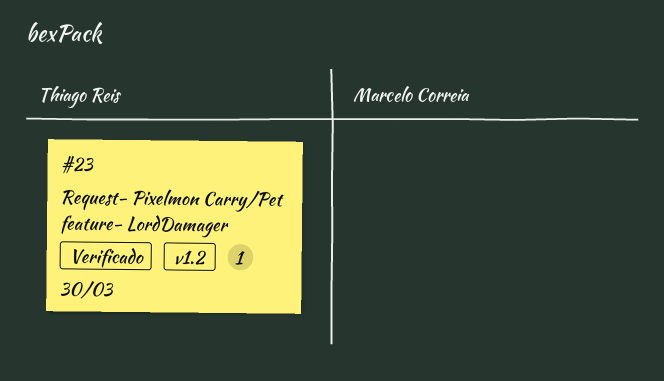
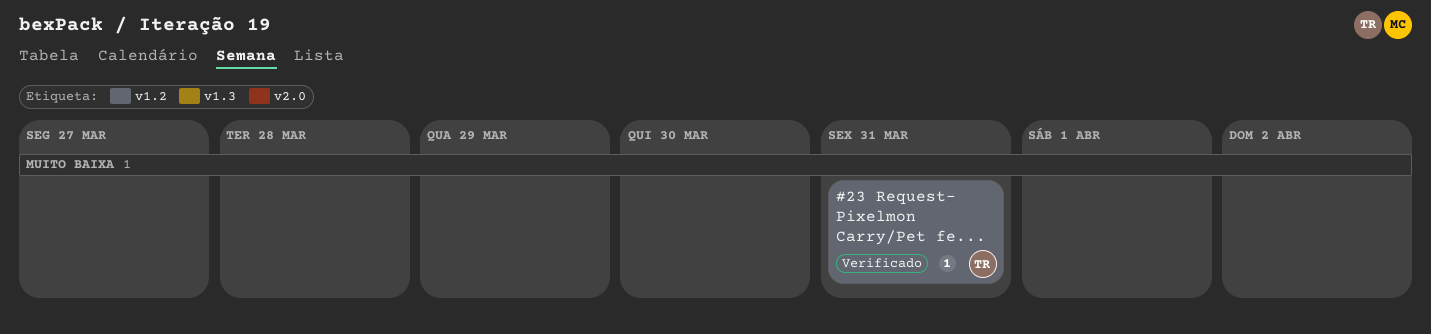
#23, due: Mar 30 -> Mar 31

